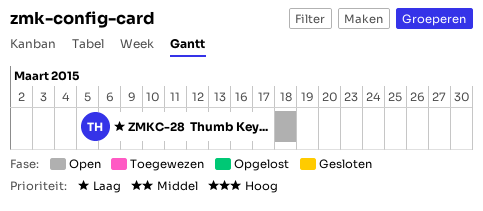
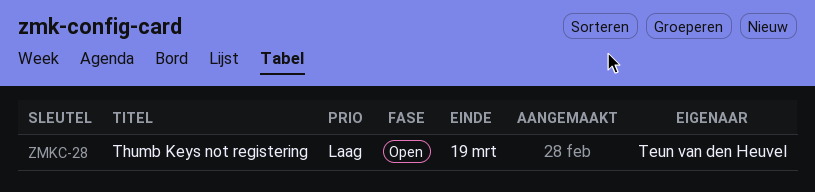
ZMKC-28, due: Mar 18 -> Mar 19

